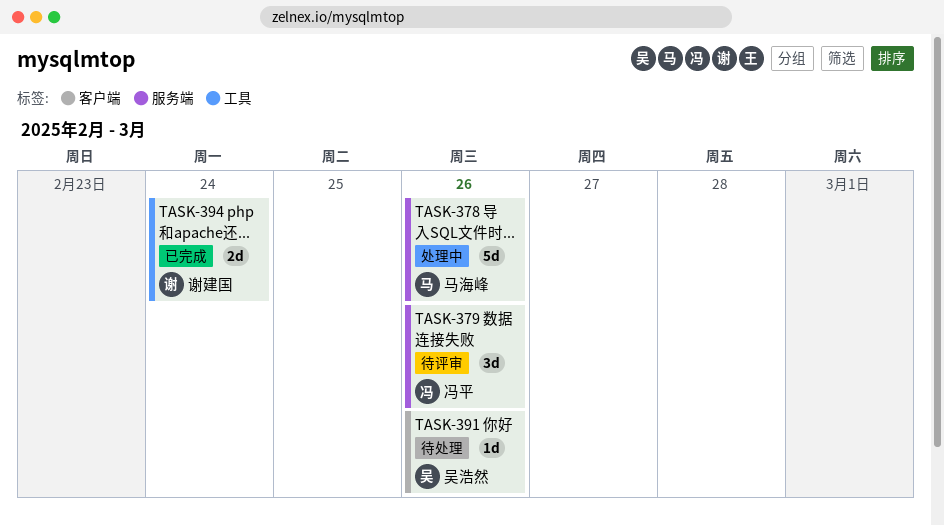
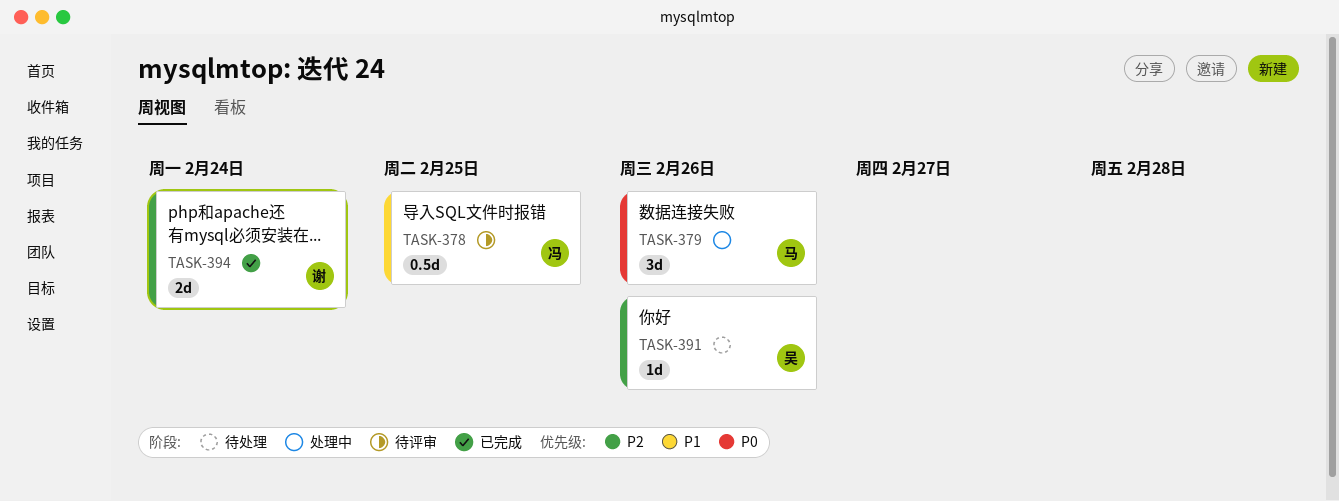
TASK-378, status: 处理中 -> 待评审
TASK-378, owner: 马海峰 -> 冯平
TASK-378, estimate: 5d -> 0.5d
TASK-378, due: Feb 26 -> Feb 25
TASK-379, status: 待评审 -> 处理中
TASK-379, owner: 冯平 -> 马海峰

